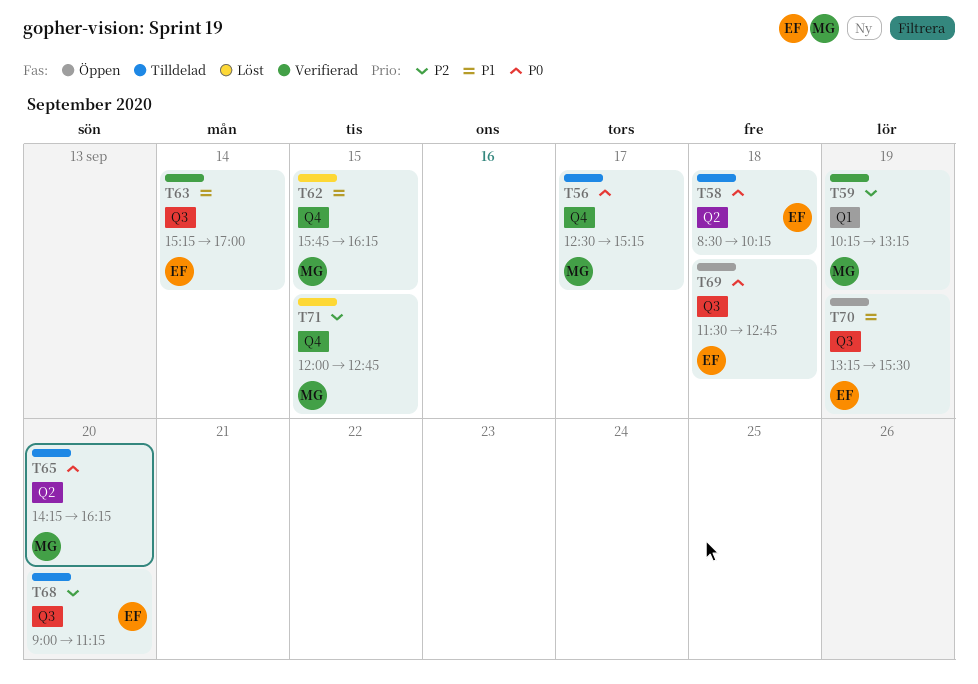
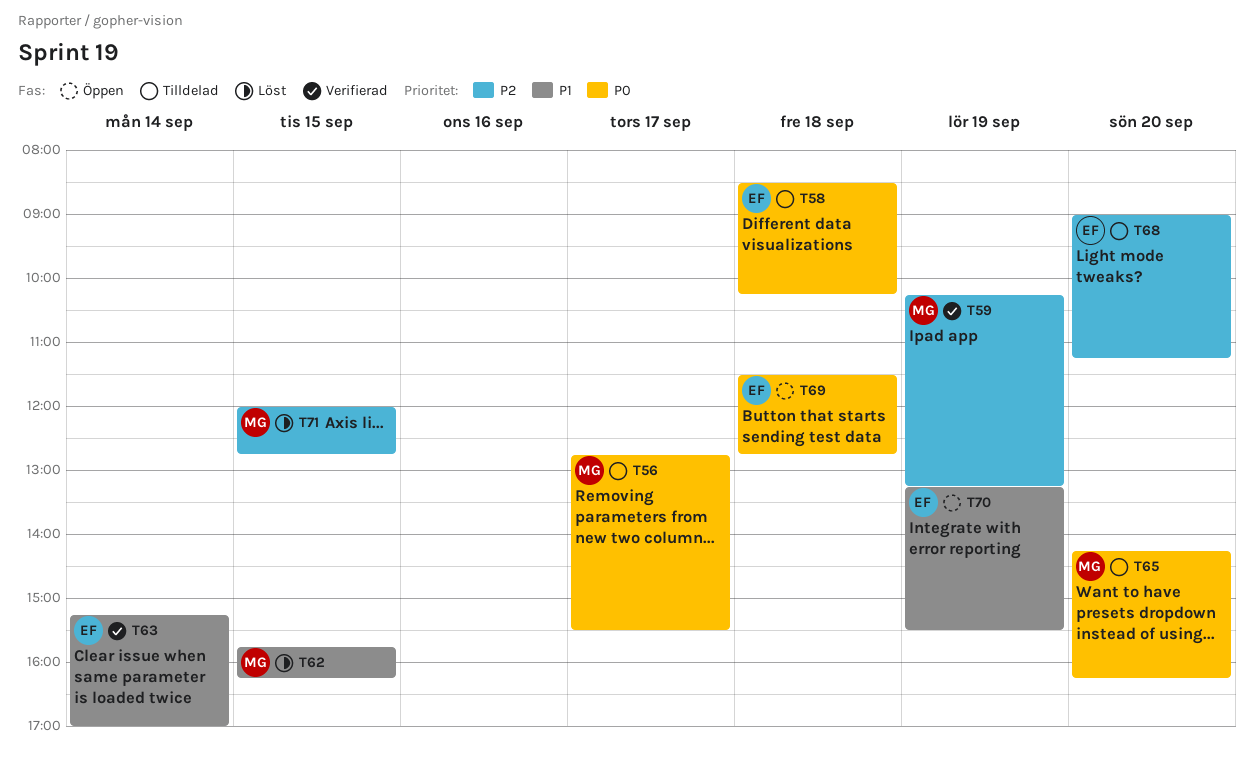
T56, begins: 12:30 -> 12:45
T56, ends: 15:15 -> 15:30

